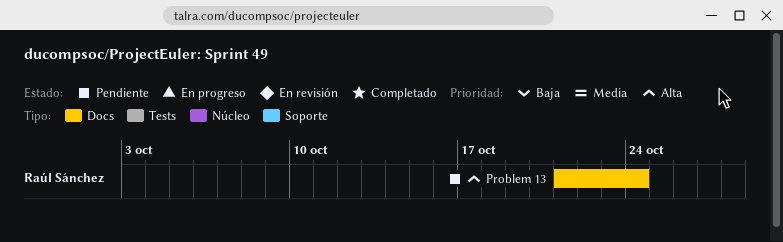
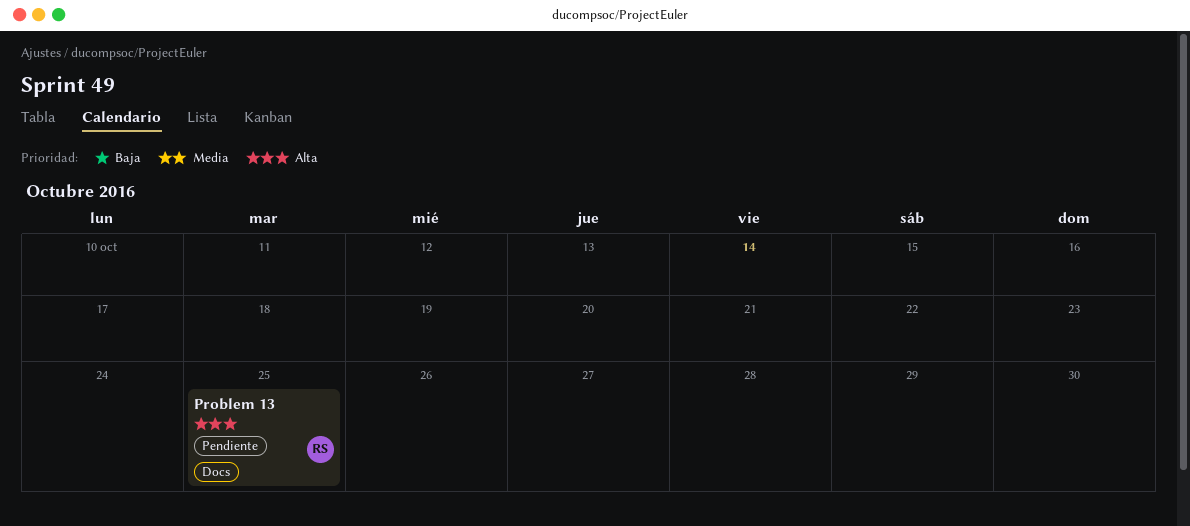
Problem 13, due: Oct 24 -> Oct 25

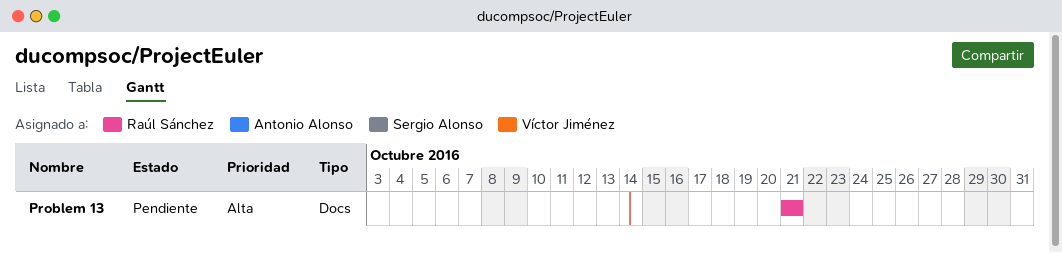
Problem 13, due: Oct 25 -> Oct 21

